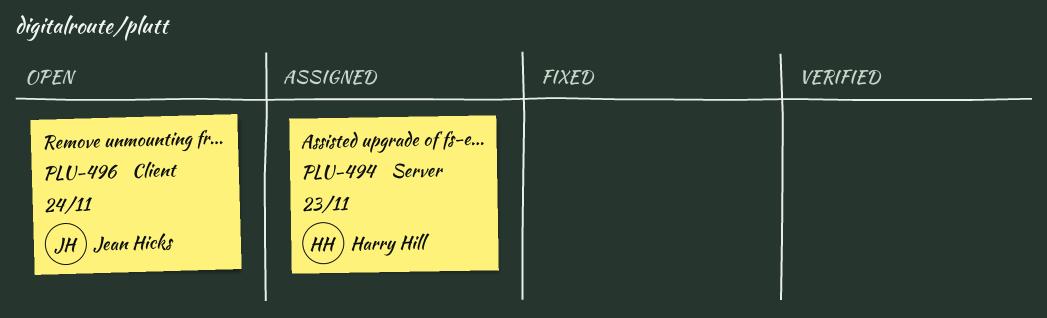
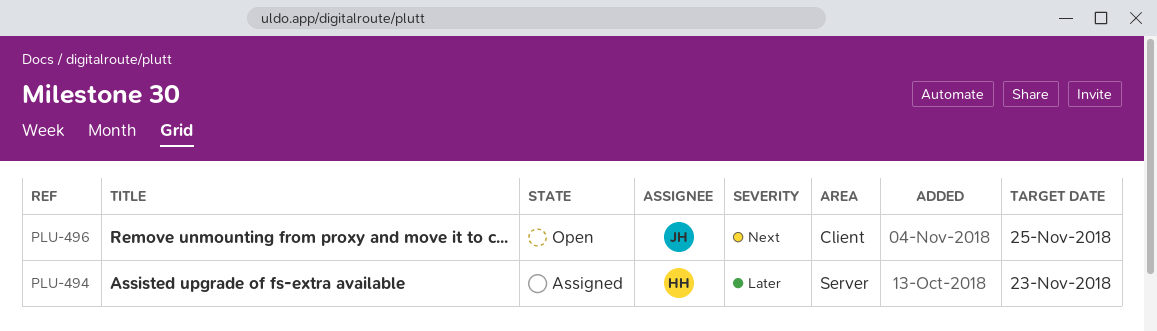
PLU-496, due: Nov 24 -> Nov 25

